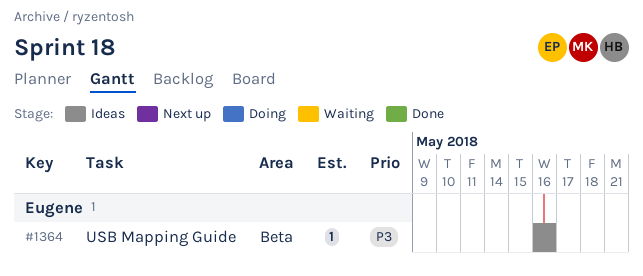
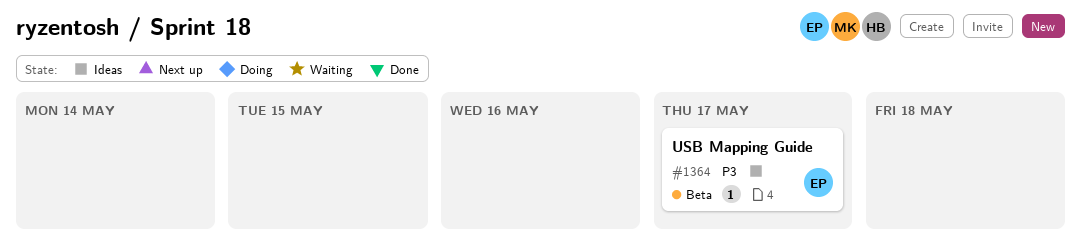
#1364, due: May 16 -> May 17

